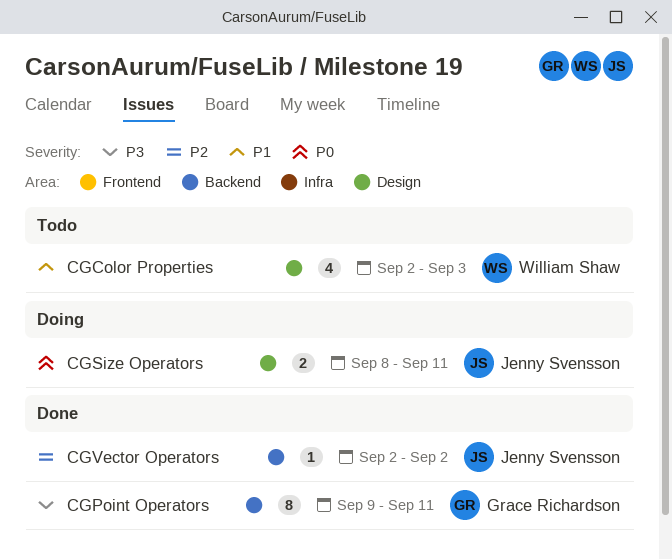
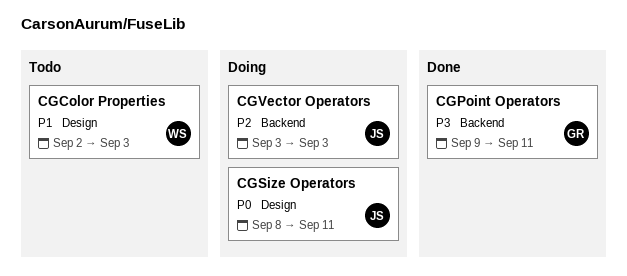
CGVector Operators, status: Done -> Doing
CGVector Operators, start: Sep 2 -> Sep 3
CGVector Operators, due: Sep 2 -> Sep 3

